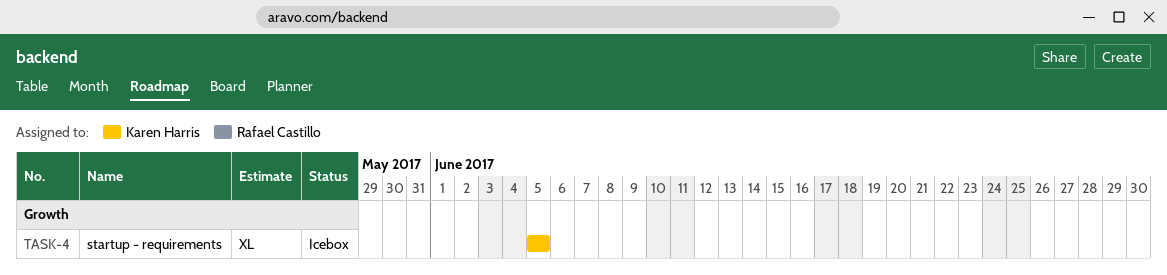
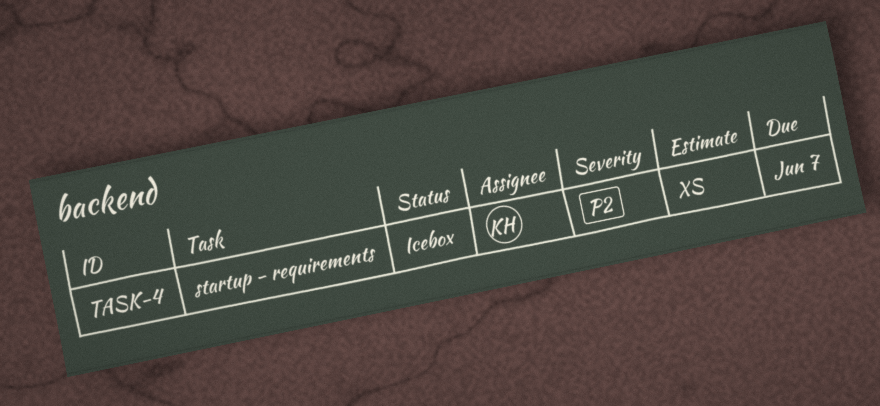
TASK-4, estimate: XL -> XS
TASK-4, due: Jun 5 -> Jun 7

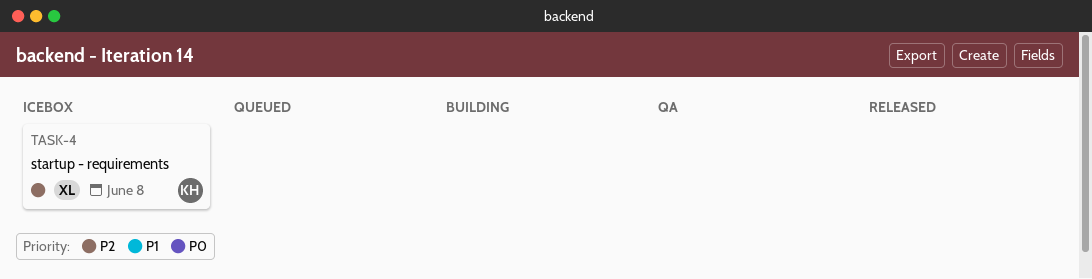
TASK-4, estimate: XS -> XL
TASK-4, due: Jun 7 -> Jun 8

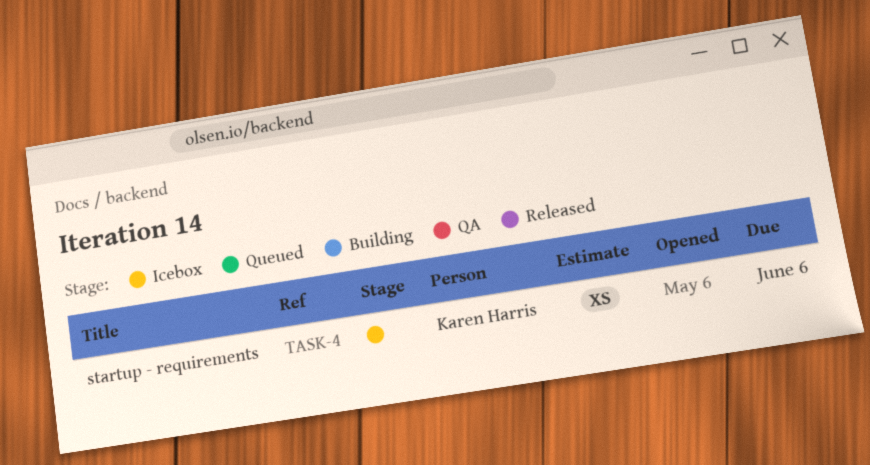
TASK-4, estimate: XL -> XS
TASK-4, due: Jun 8 -> Jun 6

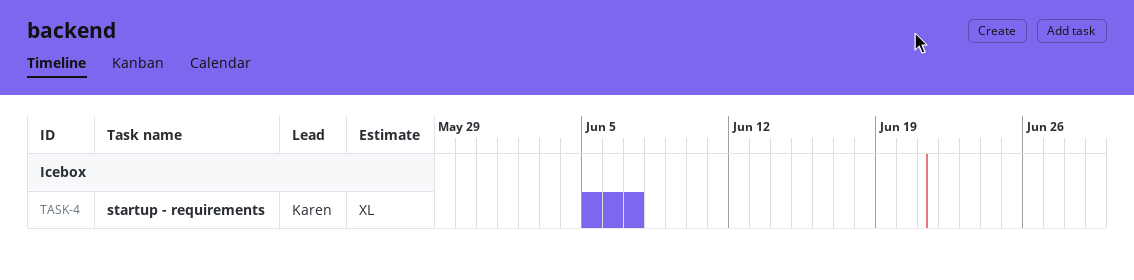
TASK-4, estimate: XS -> XL
TASK-4, due: Jun 6 -> Jun 7

